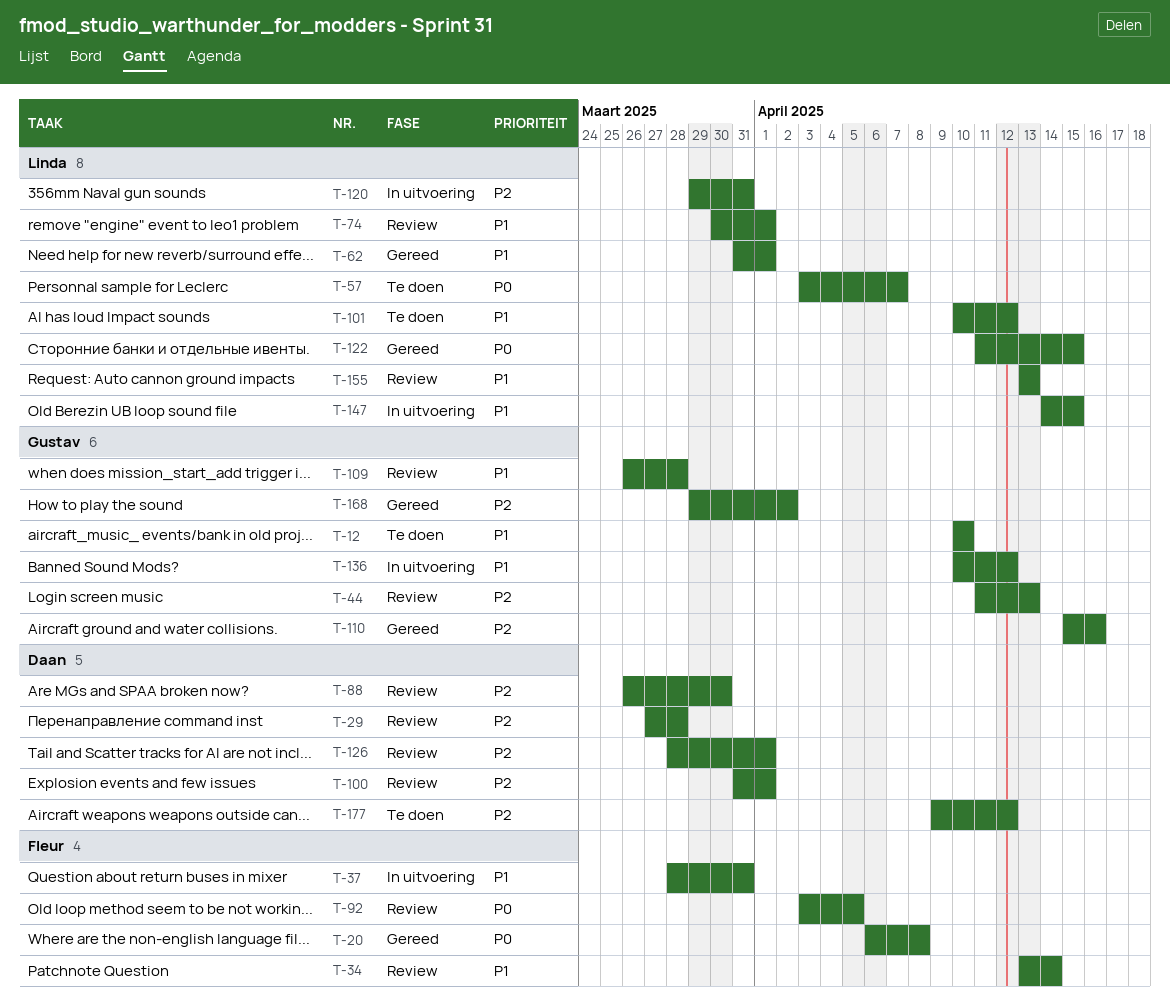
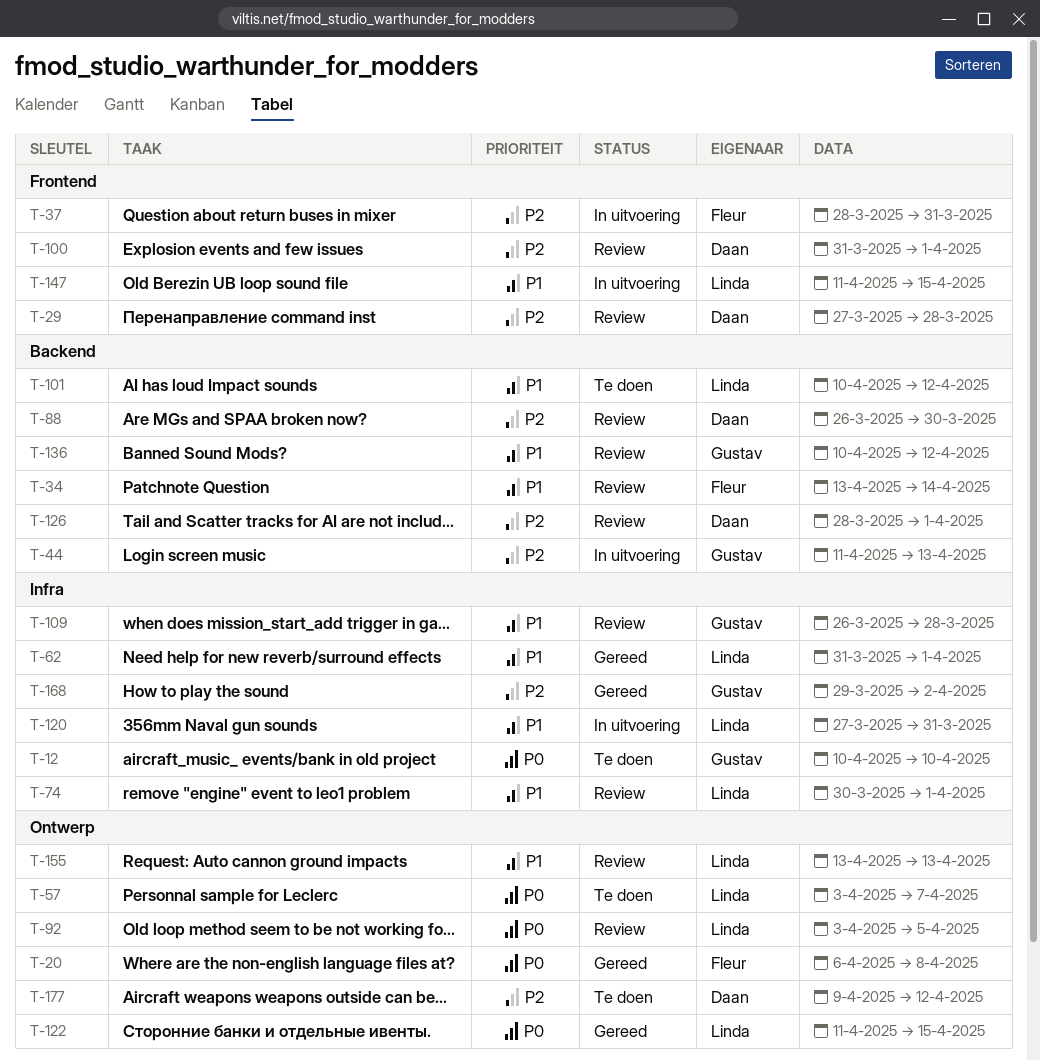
T-12, priority: P1 -> P0
T-37, priority: P1 -> P2
T-44, status: Review -> In uitvoering
T-92, owner: Fleur -> Linda
T-110: present -> none
T-120, priority: P2 -> P1
T-120, start: Mar 29 -> Mar 27
T-136, status: In uitvoering -> Review
T-147, start: Apr 14 -> Apr 11

